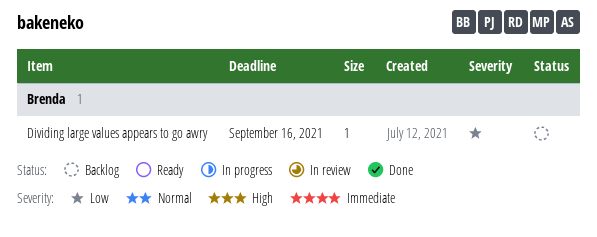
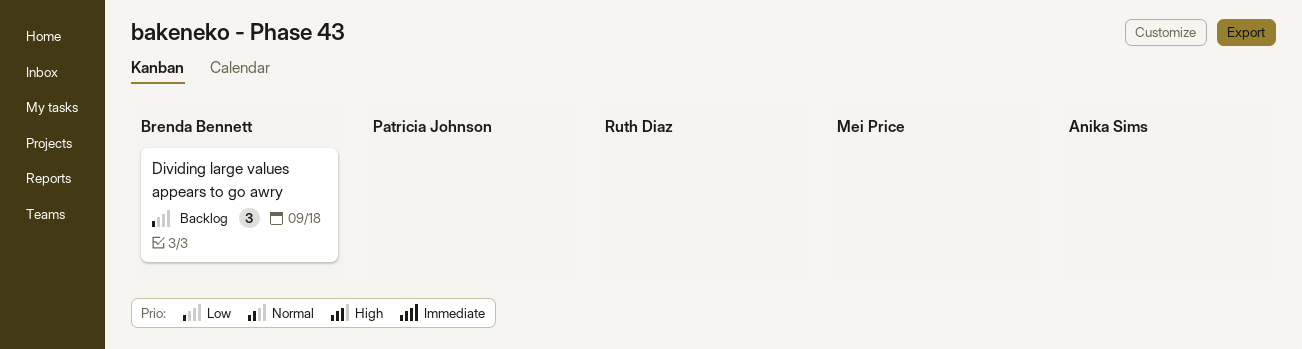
Dividing large values appears to go awry, estimate: 1 -> 3
Dividing large values appears to go awry, due: Sep 16 -> Sep 18

